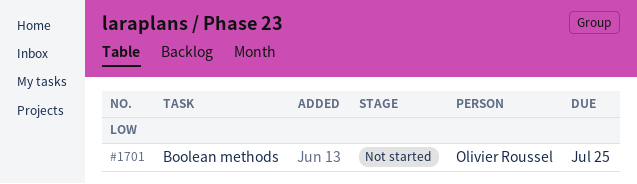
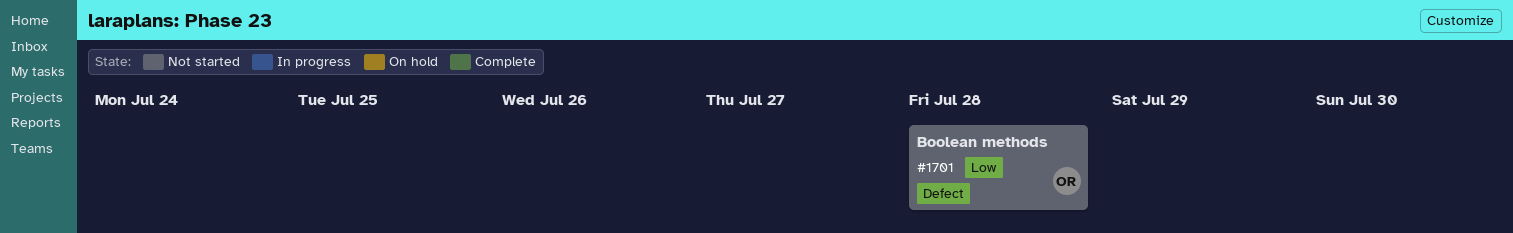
#1701, due: Jul 25 -> Jul 28

